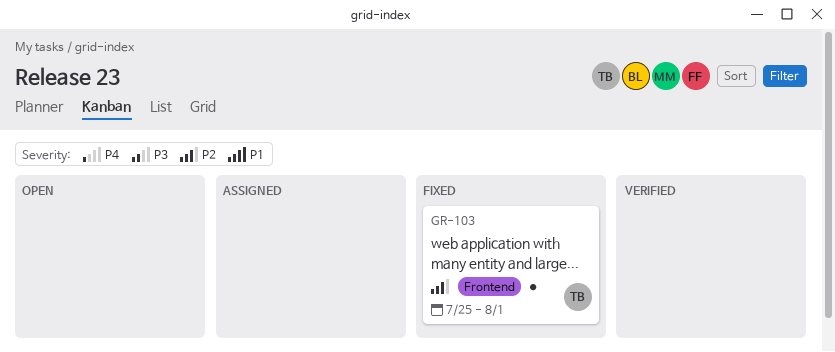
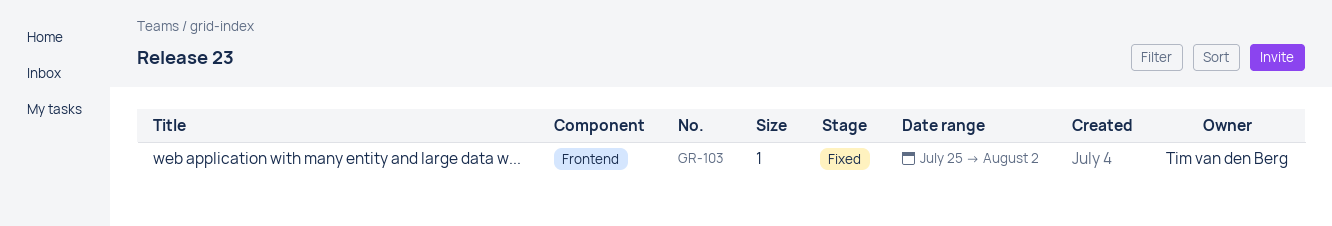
GR-103, due: Aug 1 -> Aug 2

